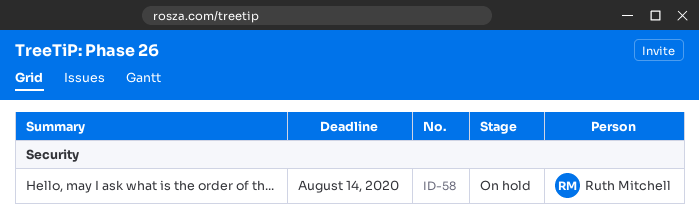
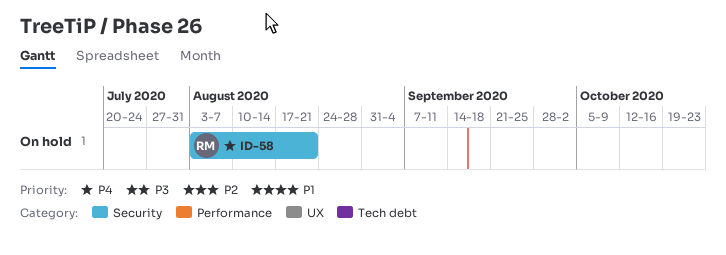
ID-58, due: Aug 14 -> Aug 21

